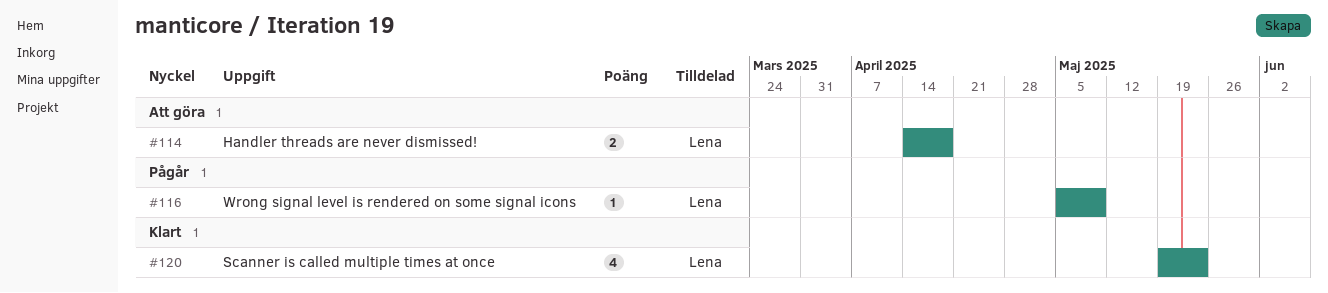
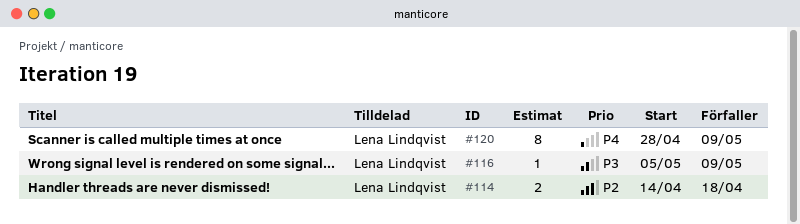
#120, estimate: 4 -> 8
#120, start: May 19 -> Apr 28
#120, due: May 23 -> May 9

